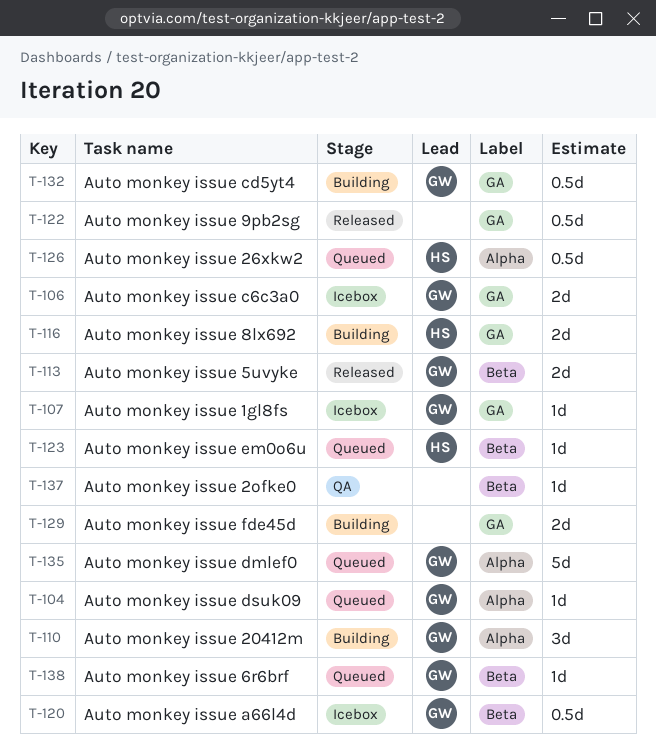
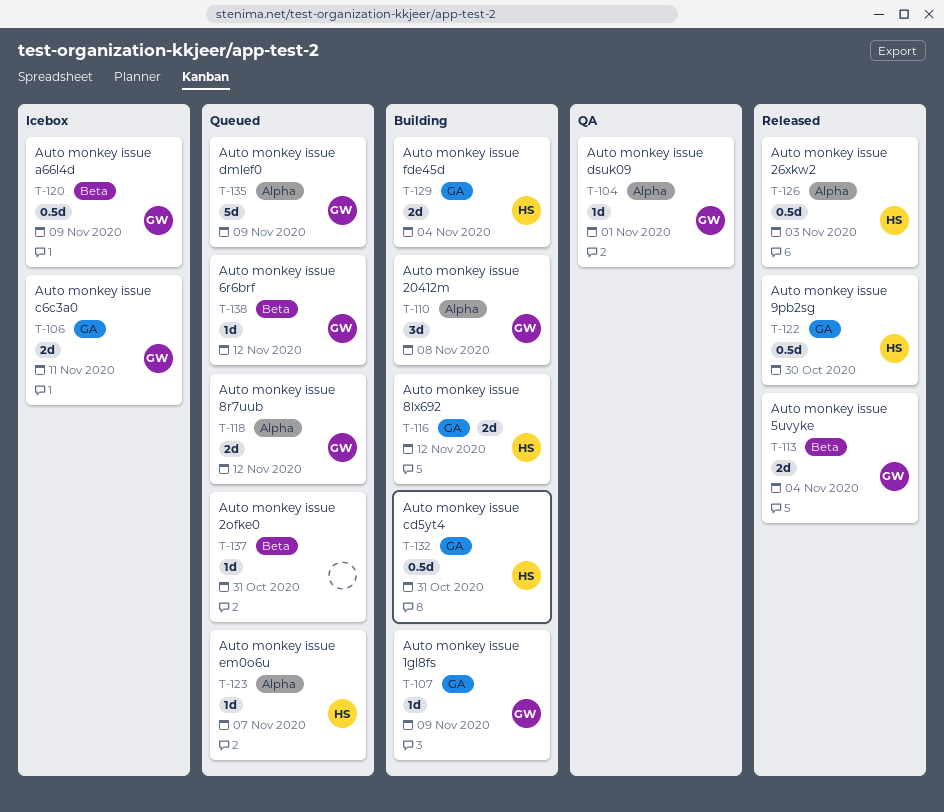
T-104, status: Queued -> QA
T-107, status: Icebox -> Building
T-118: none -> present
T-122, owner: none -> HS
T-123, label: Beta -> Alpha
T-126, status: Queued -> Released
T-129, owner: none -> HS
T-132, owner: GW -> HS
T-137, status: QA -> Queued

